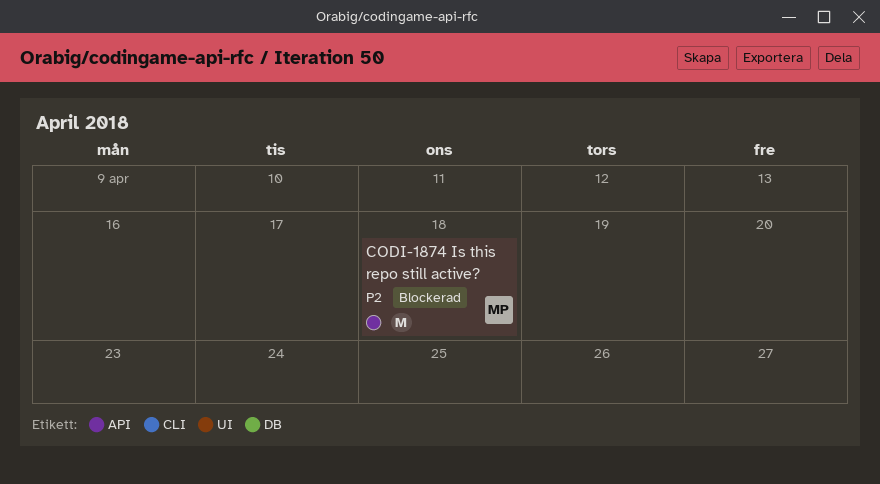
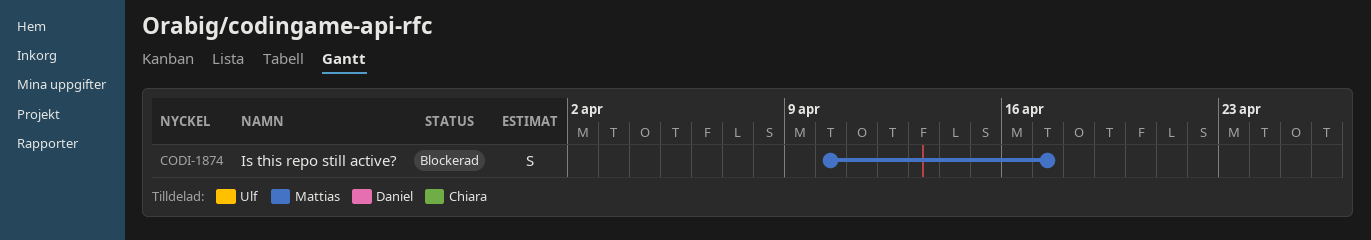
CODI-1874, estimate: M -> S
CODI-1874, due: Apr 18 -> Apr 17

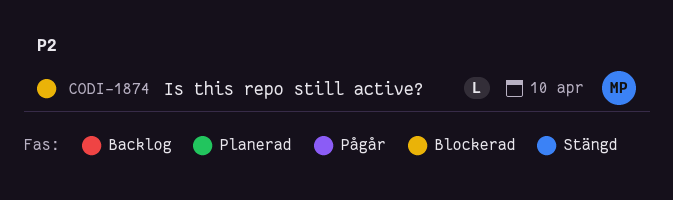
CODI-1874, estimate: S -> L
CODI-1874, due: Apr 17 -> Apr 10

